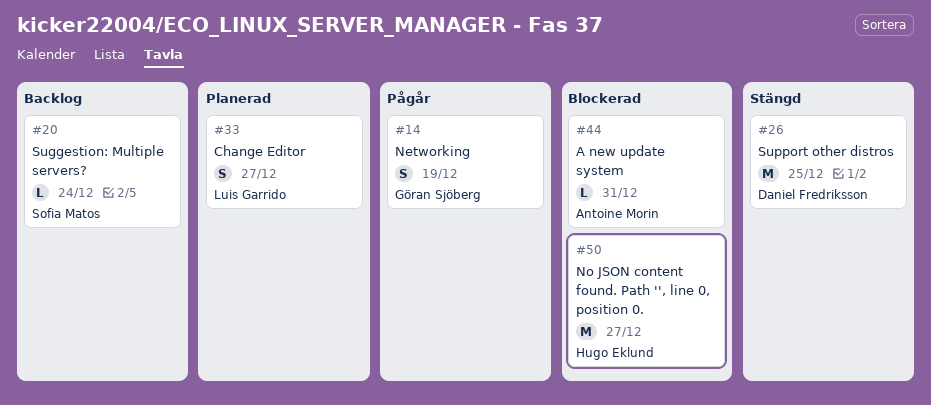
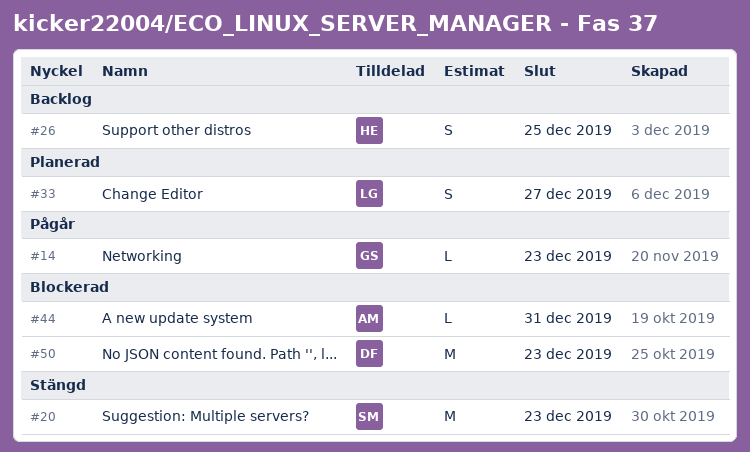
#14, estimate: S -> L
#14, due: Dec 19 -> Dec 23
#20, status: Backlog -> Stängd
#20, estimate: L -> M
#20, due: Dec 24 -> Dec 23
#26, status: Stängd -> Backlog
#26, owner: Daniel Fredriksson -> Hugo Eklund
#26, estimate: M -> S
#50, owner: Hugo Eklund -> Daniel Fredriksson
#50, due: Dec 27 -> Dec 23

